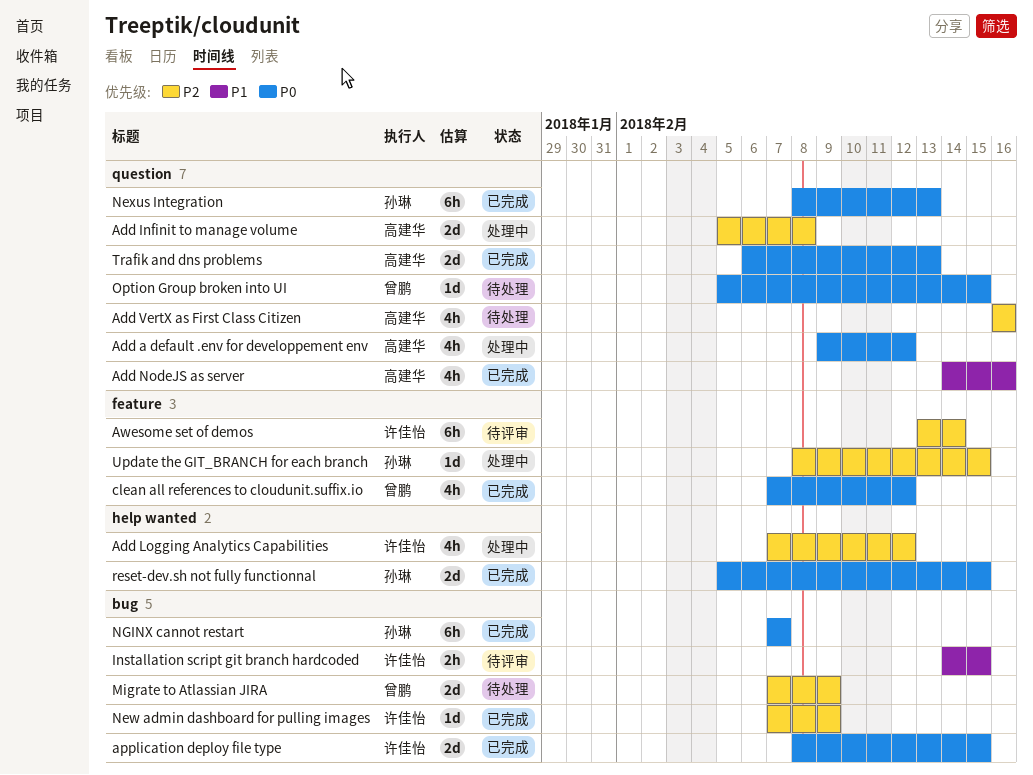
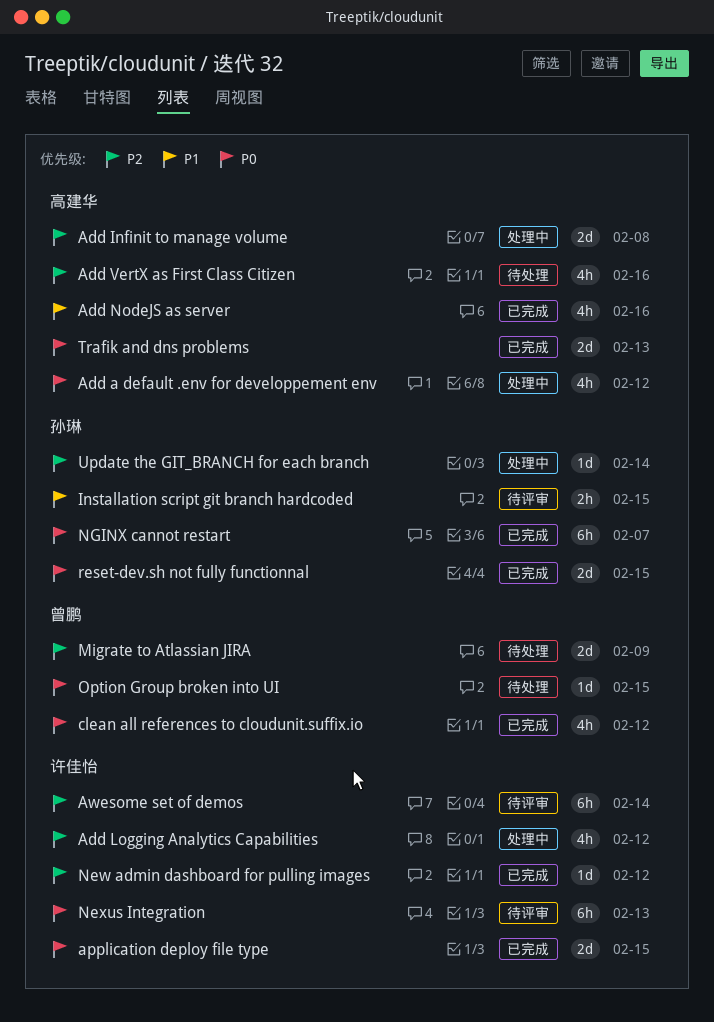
Installation script git branch hardcoded, owner: 许佳怡 -> 孙琳
New admin dashboard for pulling images, due: Feb 9 -> Feb 12
Nexus Integration, status: 已完成 -> 待评审
Nexus Integration, owner: 孙琳 -> 许佳怡
Update the GIT_BRANCH for each branch, due: Feb 15 -> Feb 14

